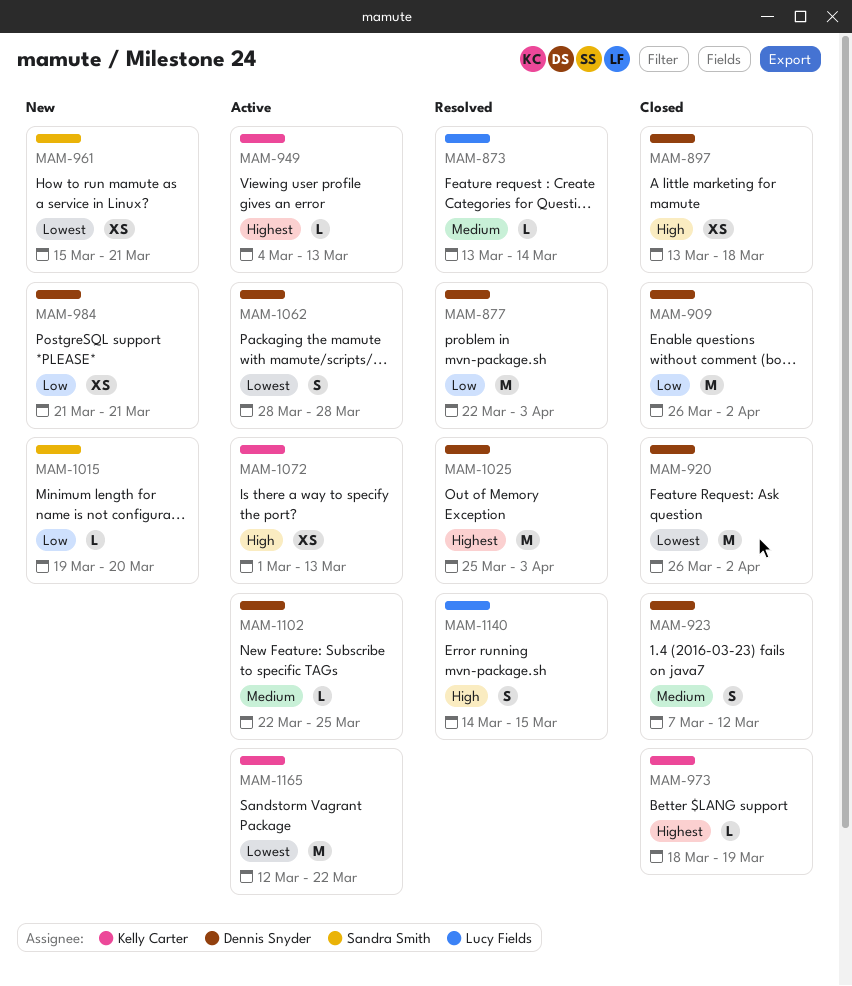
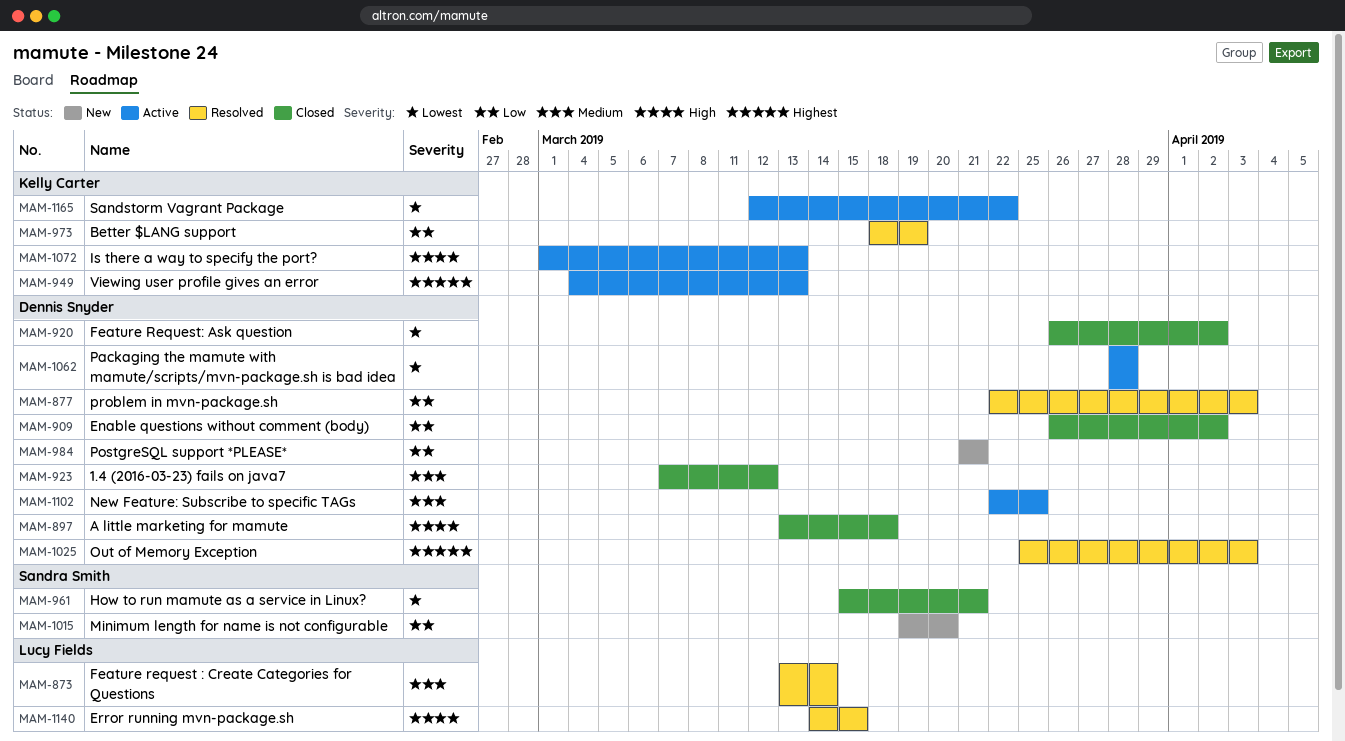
MAM-961, status: New -> Closed
MAM-973, status: Closed -> Resolved
MAM-973, priority: Highest -> Low

